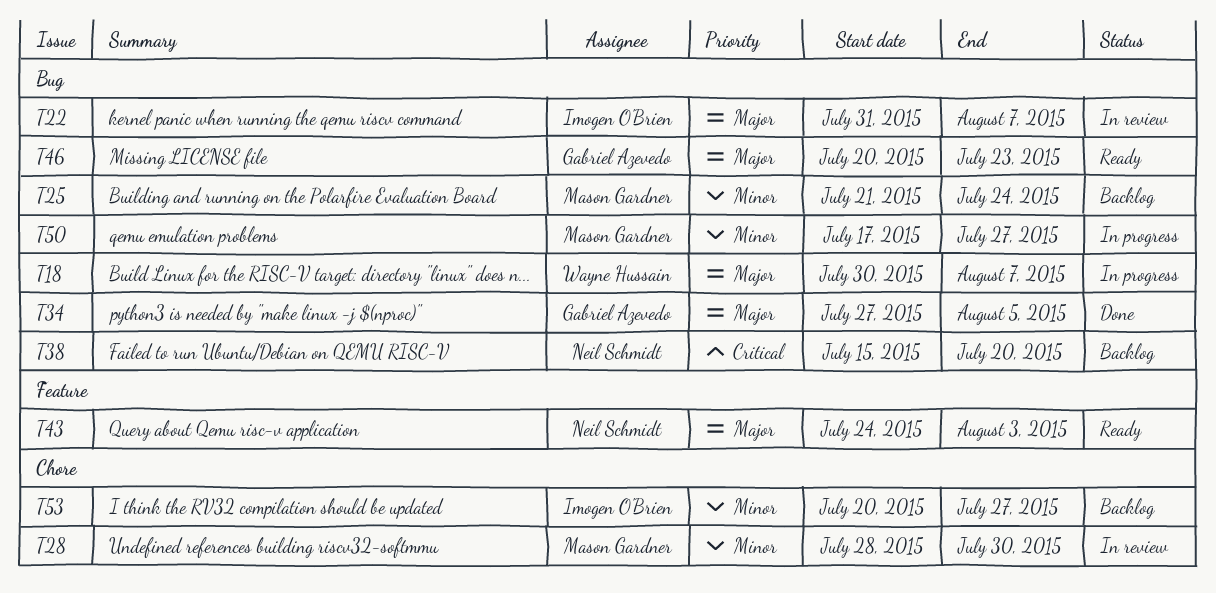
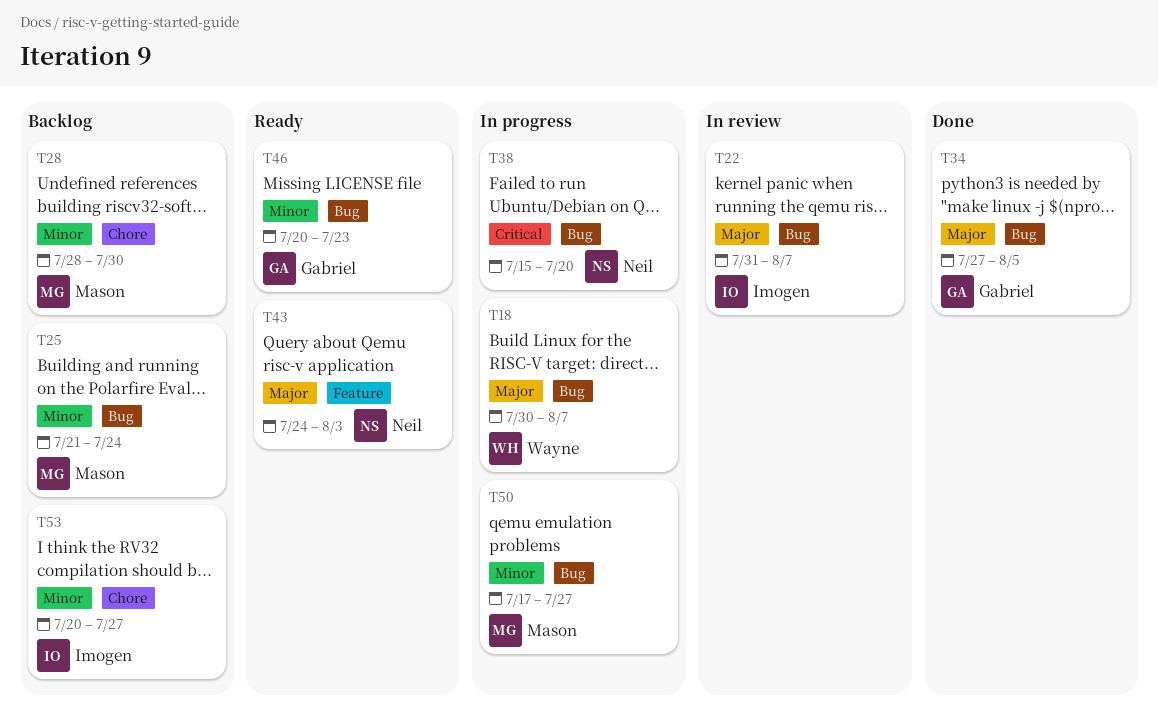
T28, status: In review -> Backlog
T38, status: Backlog -> In progress
T46, priority: Major -> Minor

